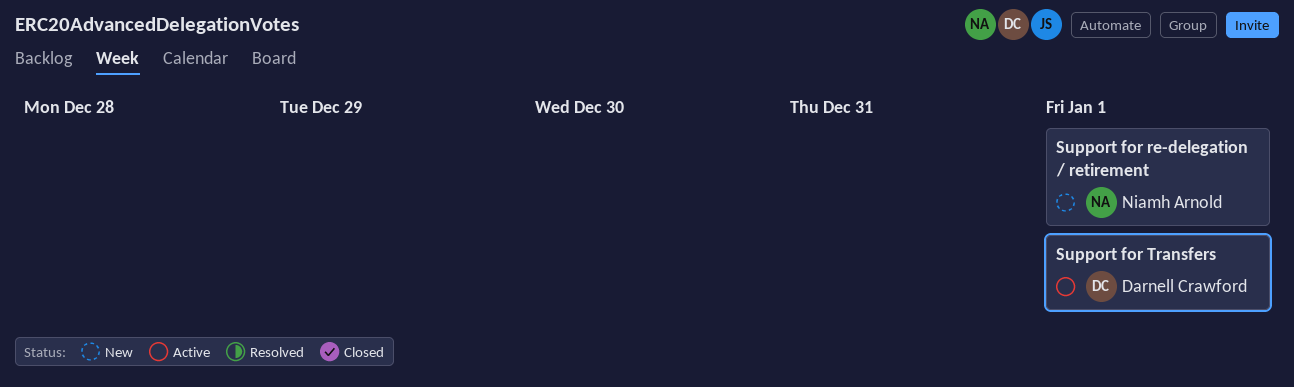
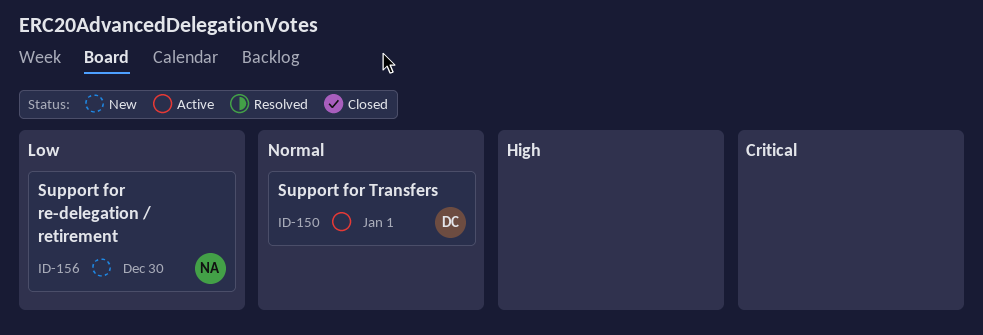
Support for re-delegation / retirement, due: Jan 1 -> Dec 30

